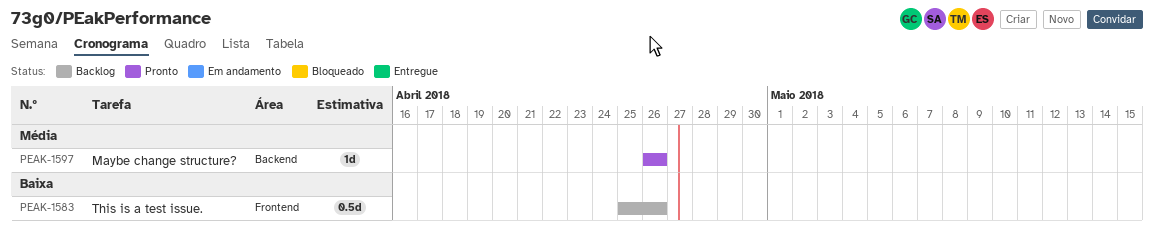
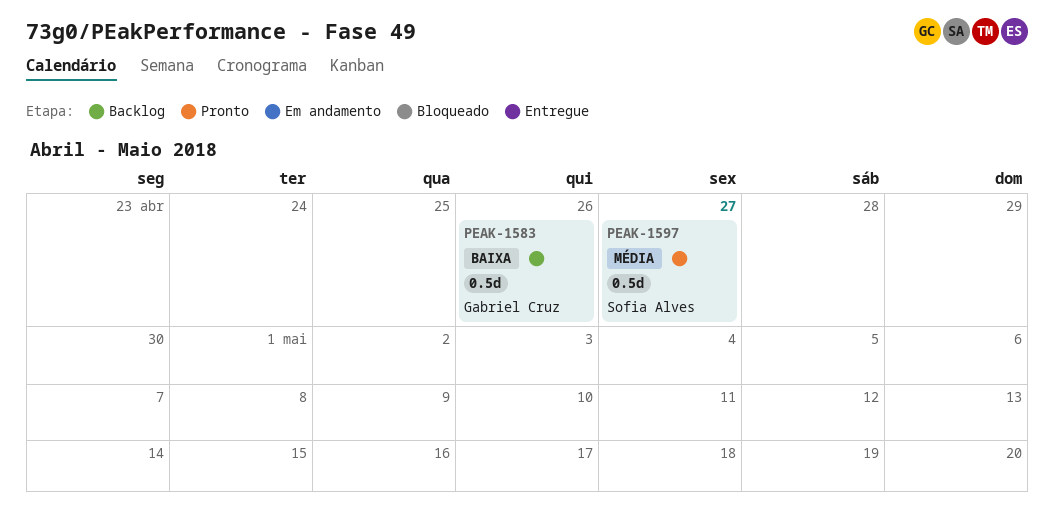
PEAK-1597, estimate: 1d -> 0.5d
PEAK-1597, due: Apr 26 -> Apr 27

